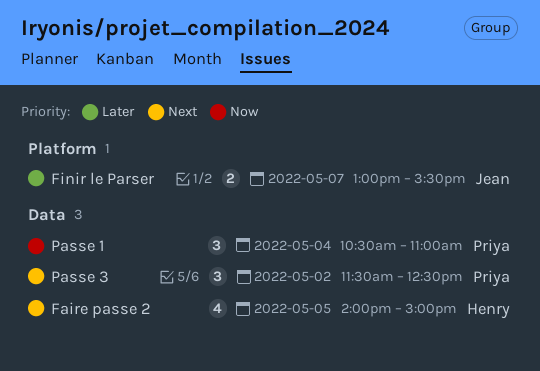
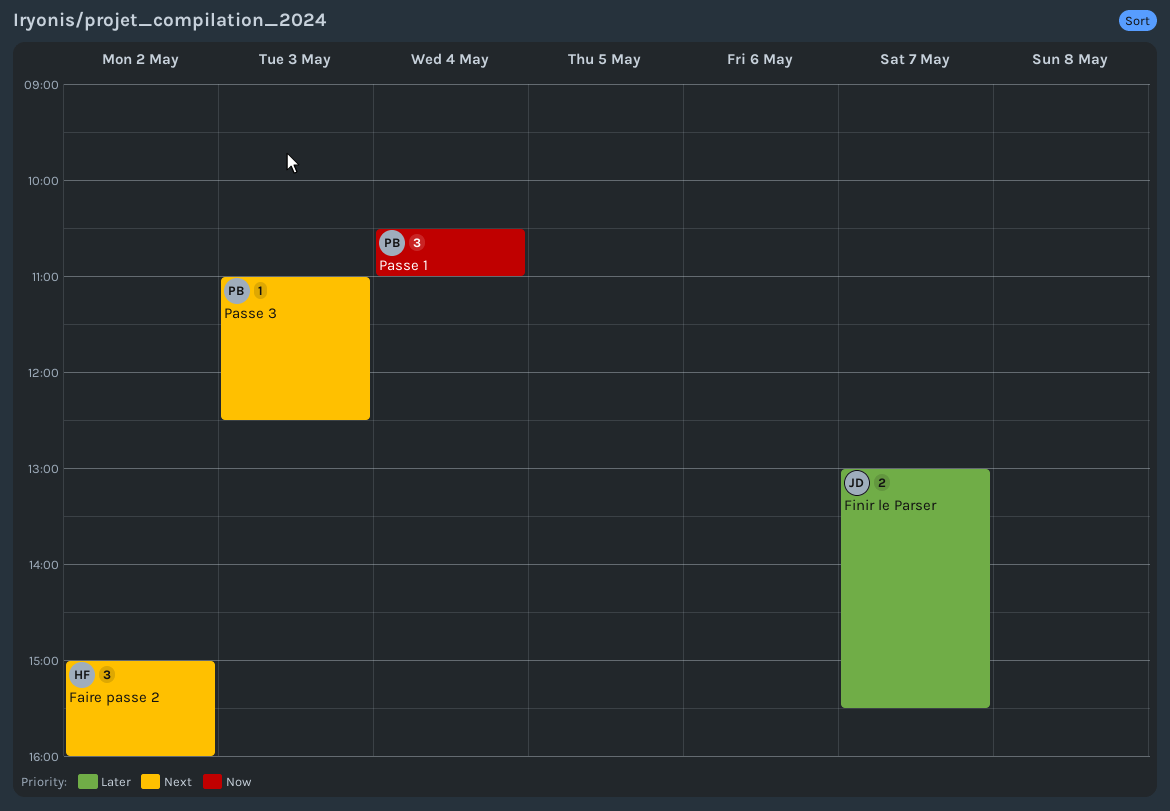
Faire passe 2, estimate: 4 -> 3
Faire passe 2, day: May 5 -> May 2
Faire passe 2, begins: 14:00 -> 15:00
Faire passe 2, ends: 15:00 -> 16:00
Passe 3, estimate: 3 -> 1
Passe 3, day: May 2 -> May 3
Passe 3, begins: 11:30 -> 11:00

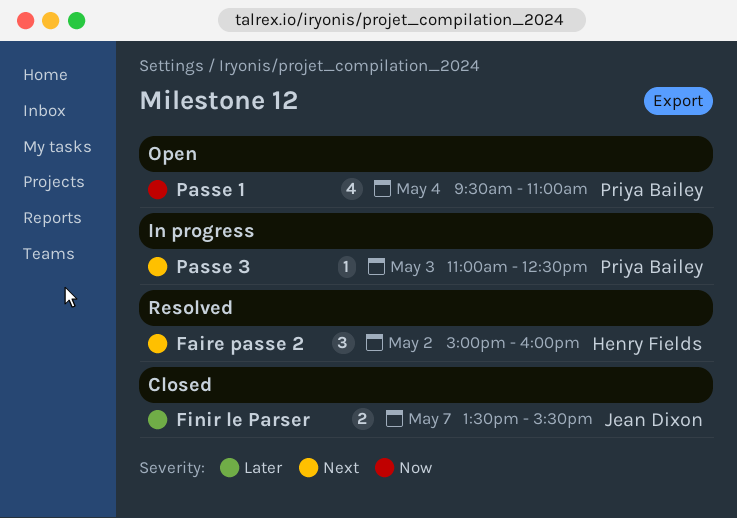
Finir le Parser, begins: 13:00 -> 13:30
Passe 1, estimate: 3 -> 4
Passe 1, begins: 10:30 -> 09:30

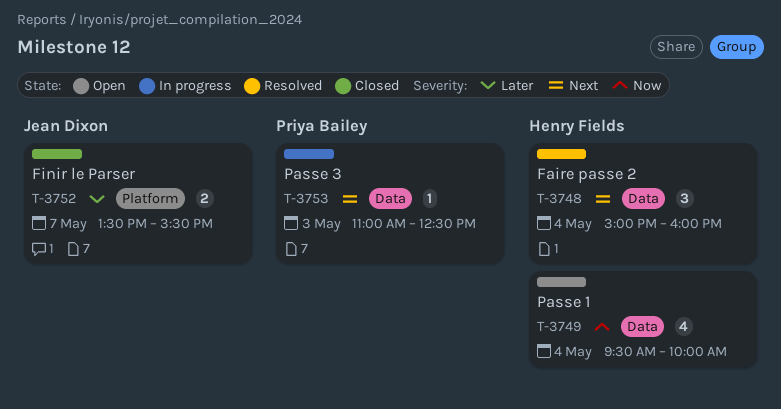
Faire passe 2, day: May 2 -> May 4
Passe 1, owner: Priya Bailey -> Henry Fields
Passe 1, ends: 11:00 -> 10:00

